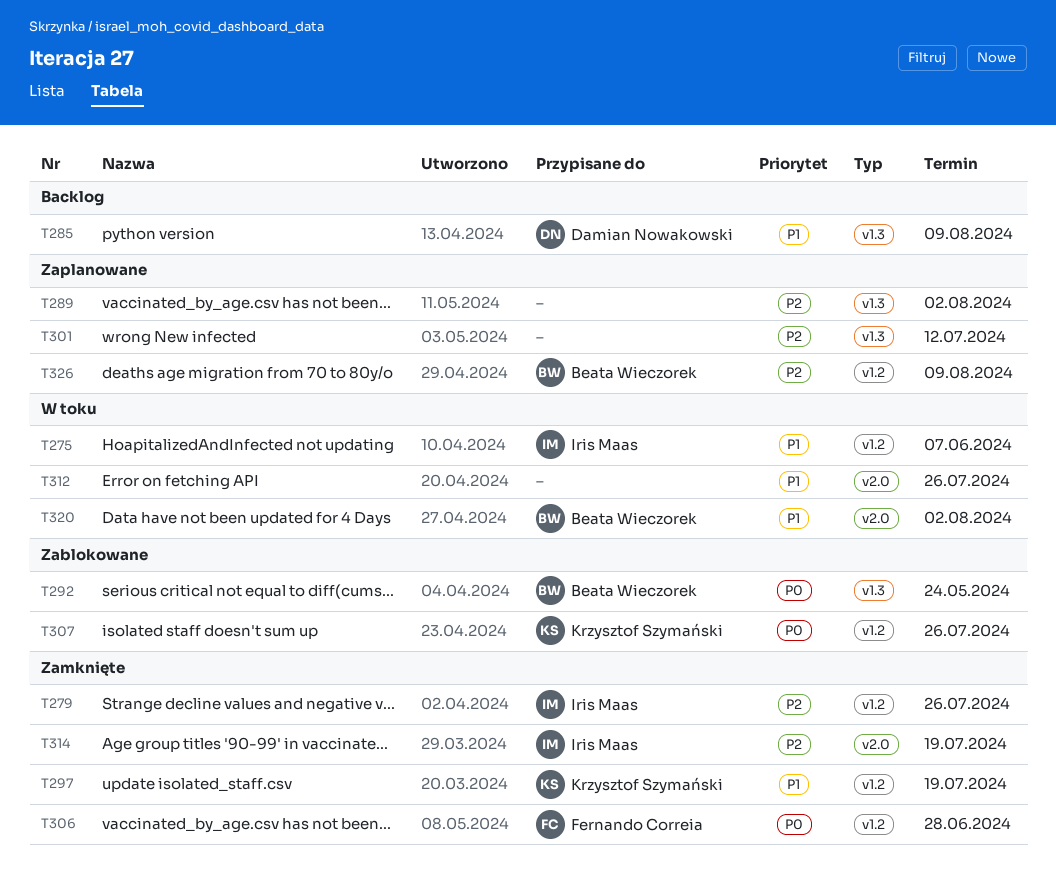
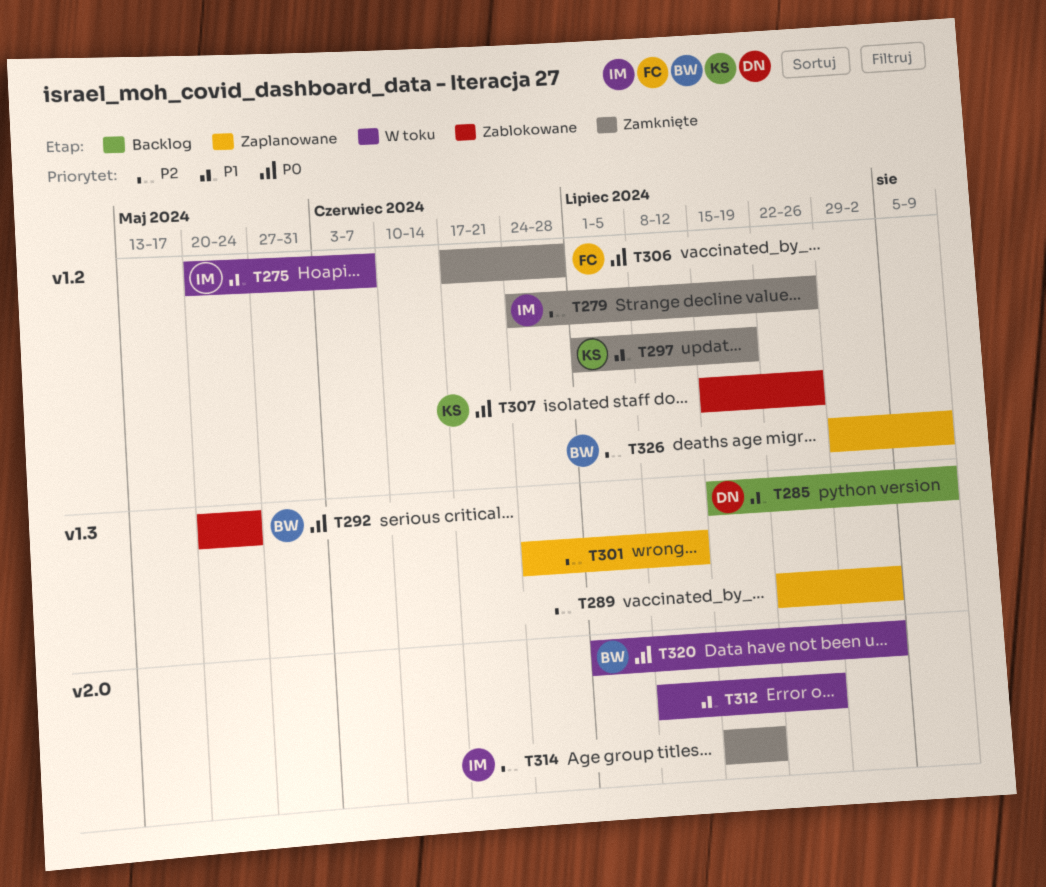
T320, priority: P1 -> P0

